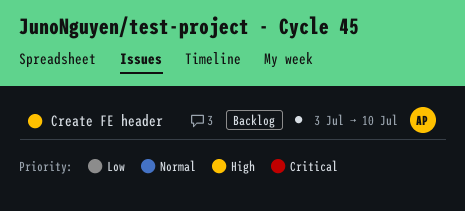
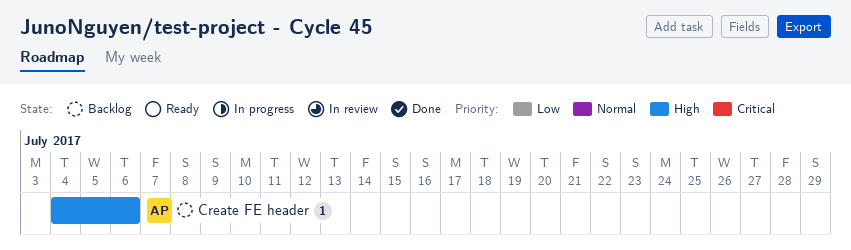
Create FE header, start: Jul 3 -> Jul 4
Create FE header, due: Jul 10 -> Jul 6

